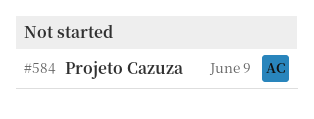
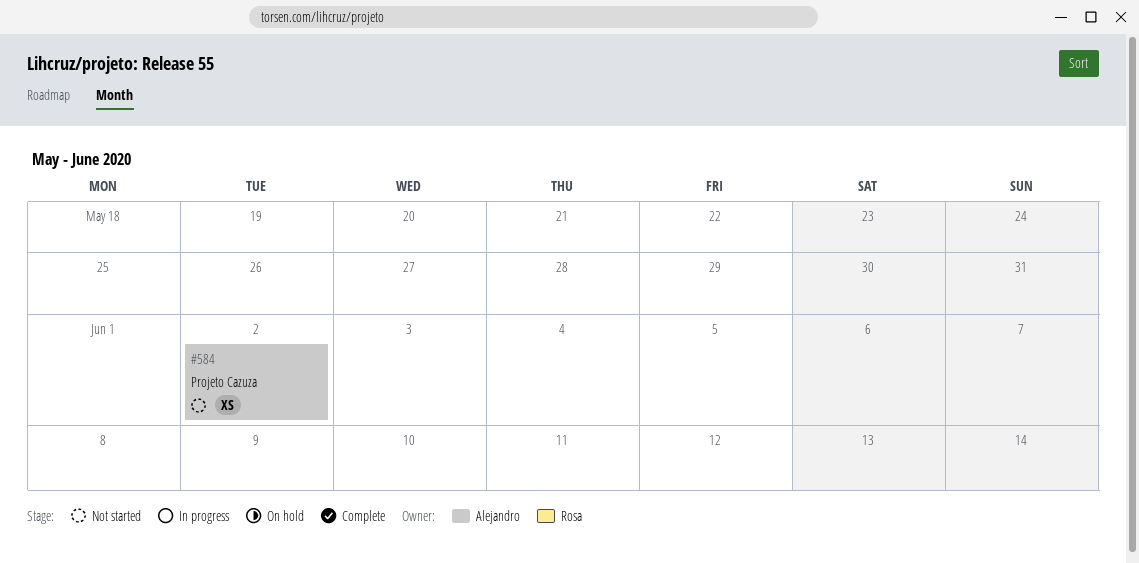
#584, due: Jun 9 -> Jun 2

